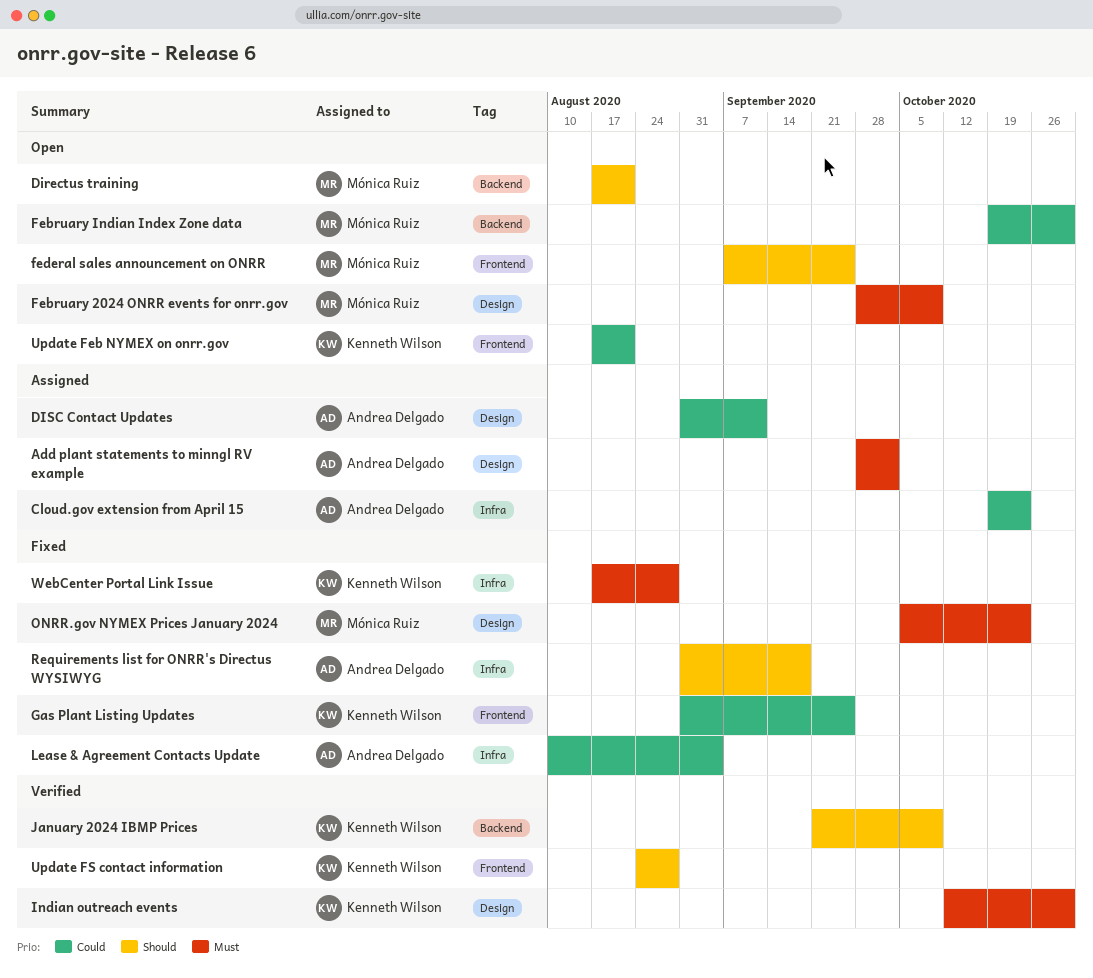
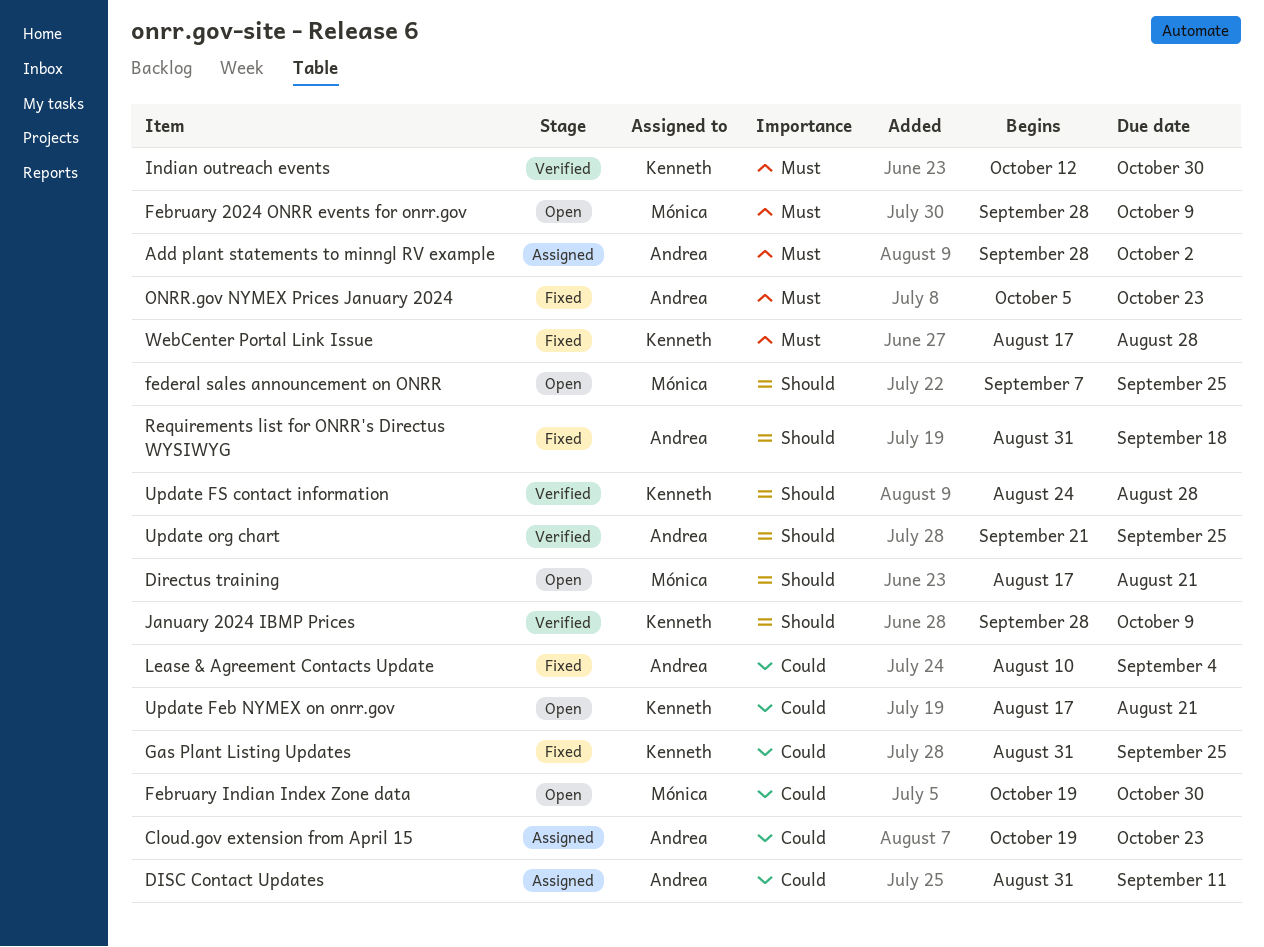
January 2024 IBMP Prices, start: Sep 21 -> Sep 28
ONRR.gov NYMEX Prices January 2024, owner: Mónica Ruiz -> Andrea Delgado
Update org chart: none -> present

